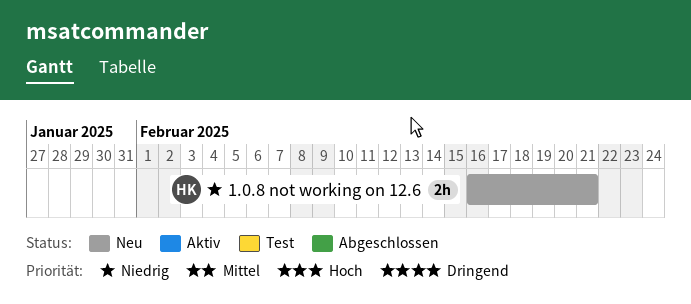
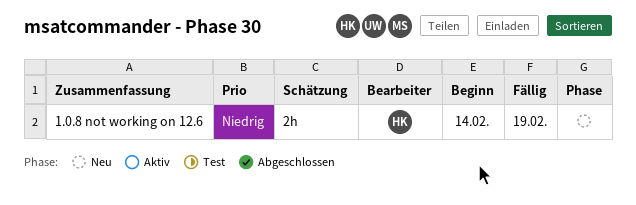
1.0.8 not working on 12.6, start: Feb 16 -> Feb 14
1.0.8 not working on 12.6, due: Feb 21 -> Feb 19

